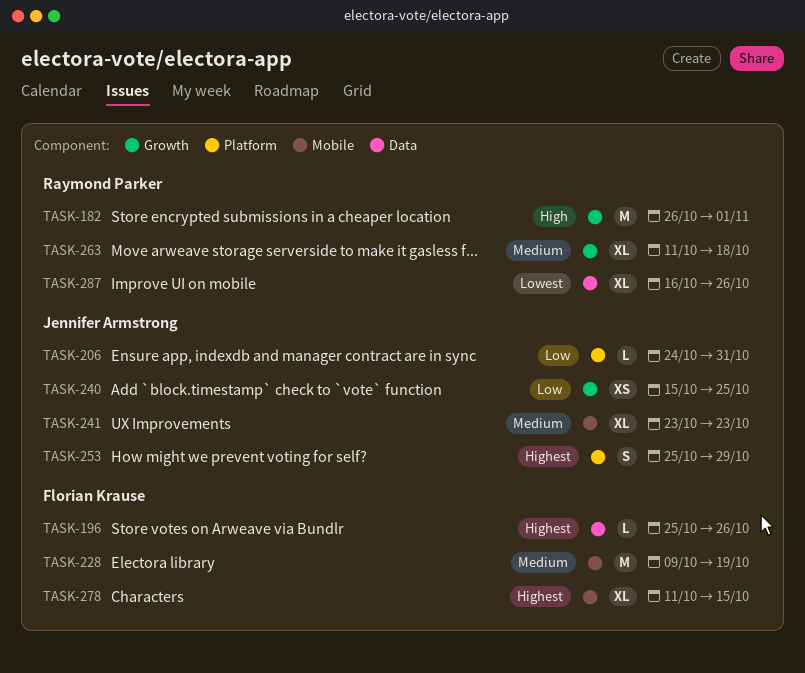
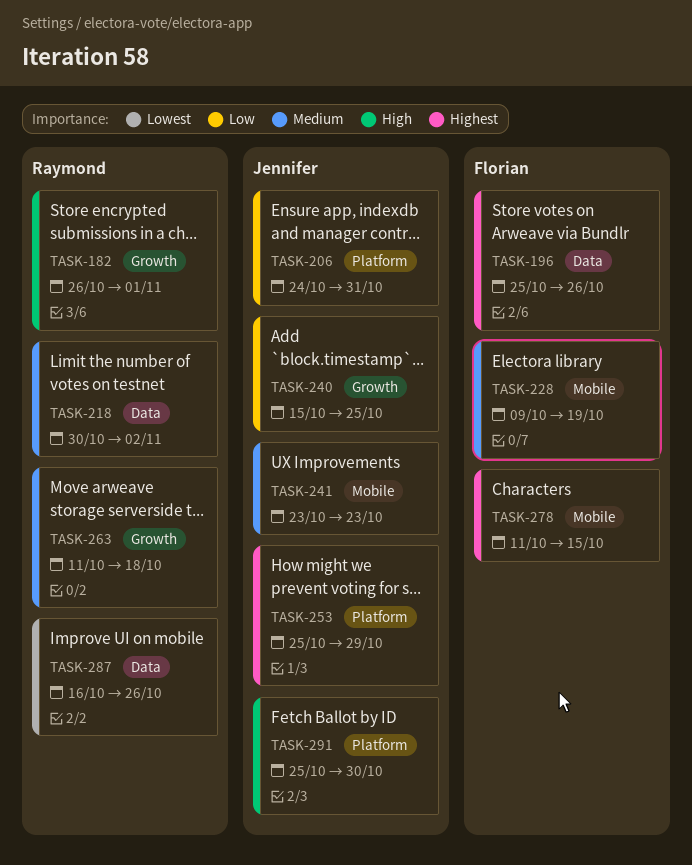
TASK-218: none -> present
TASK-291: none -> present

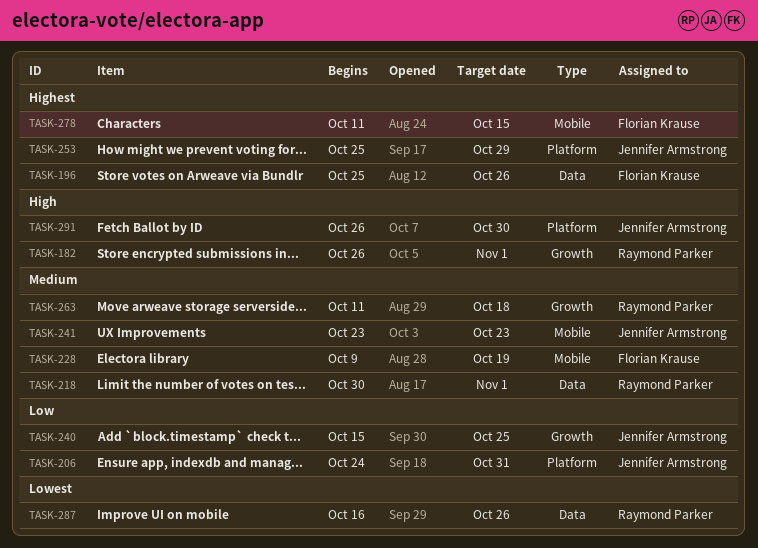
TASK-218, due: Nov 2 -> Nov 1
TASK-291, start: Oct 25 -> Oct 26

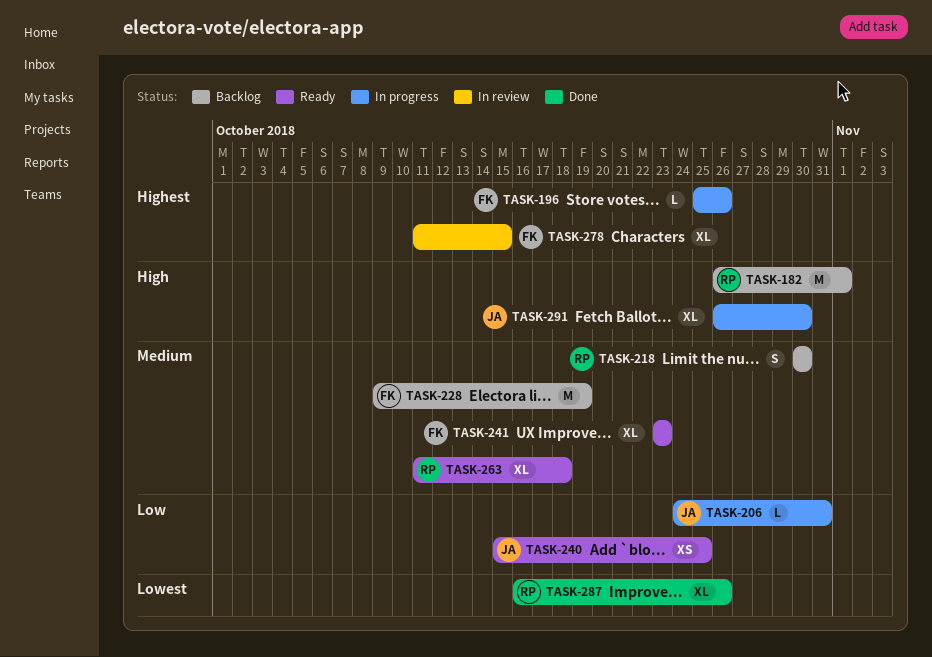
TASK-218, due: Nov 1 -> Oct 30
TASK-241, owner: Jennifer Armstrong -> Florian Krause
TASK-253: present -> none

